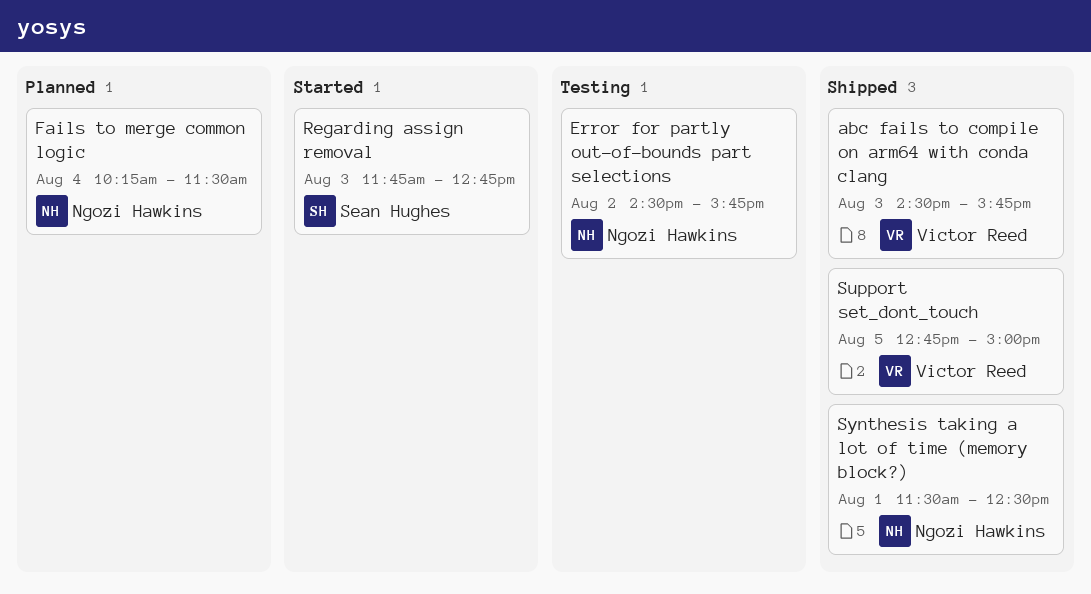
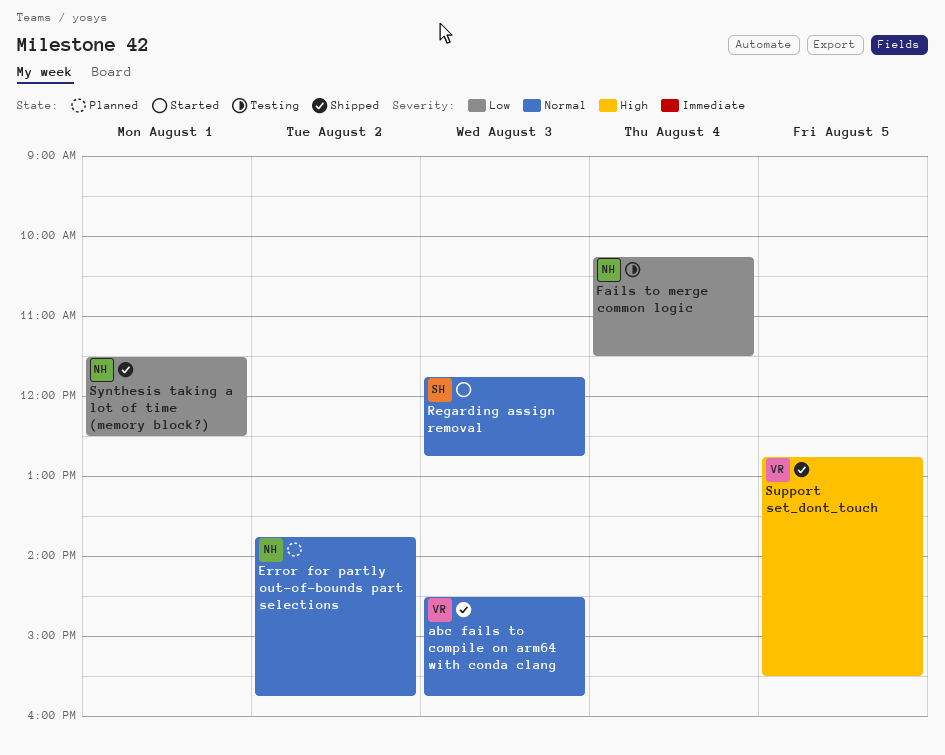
Error for partly out-of-bounds part selections, status: Testing -> Planned
Error for partly out-of-bounds part selections, begins: 14:30 -> 13:45
Fails to merge common logic, status: Planned -> Testing
Support set_dont_touch, ends: 15:00 -> 15:30

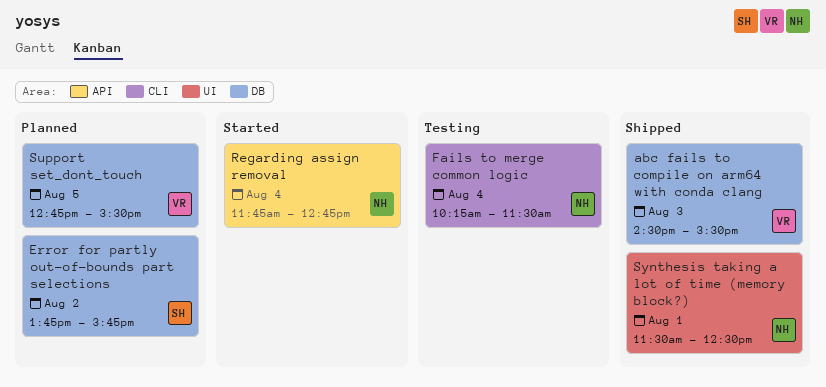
abc fails to compile on arm64 with conda clang, ends: 15:45 -> 15:30
Error for partly out-of-bounds part selections, owner: NH -> SH
Regarding assign removal, owner: SH -> NH
Regarding assign removal, day: Aug 3 -> Aug 4
Support set_dont_touch, status: Shipped -> Planned

